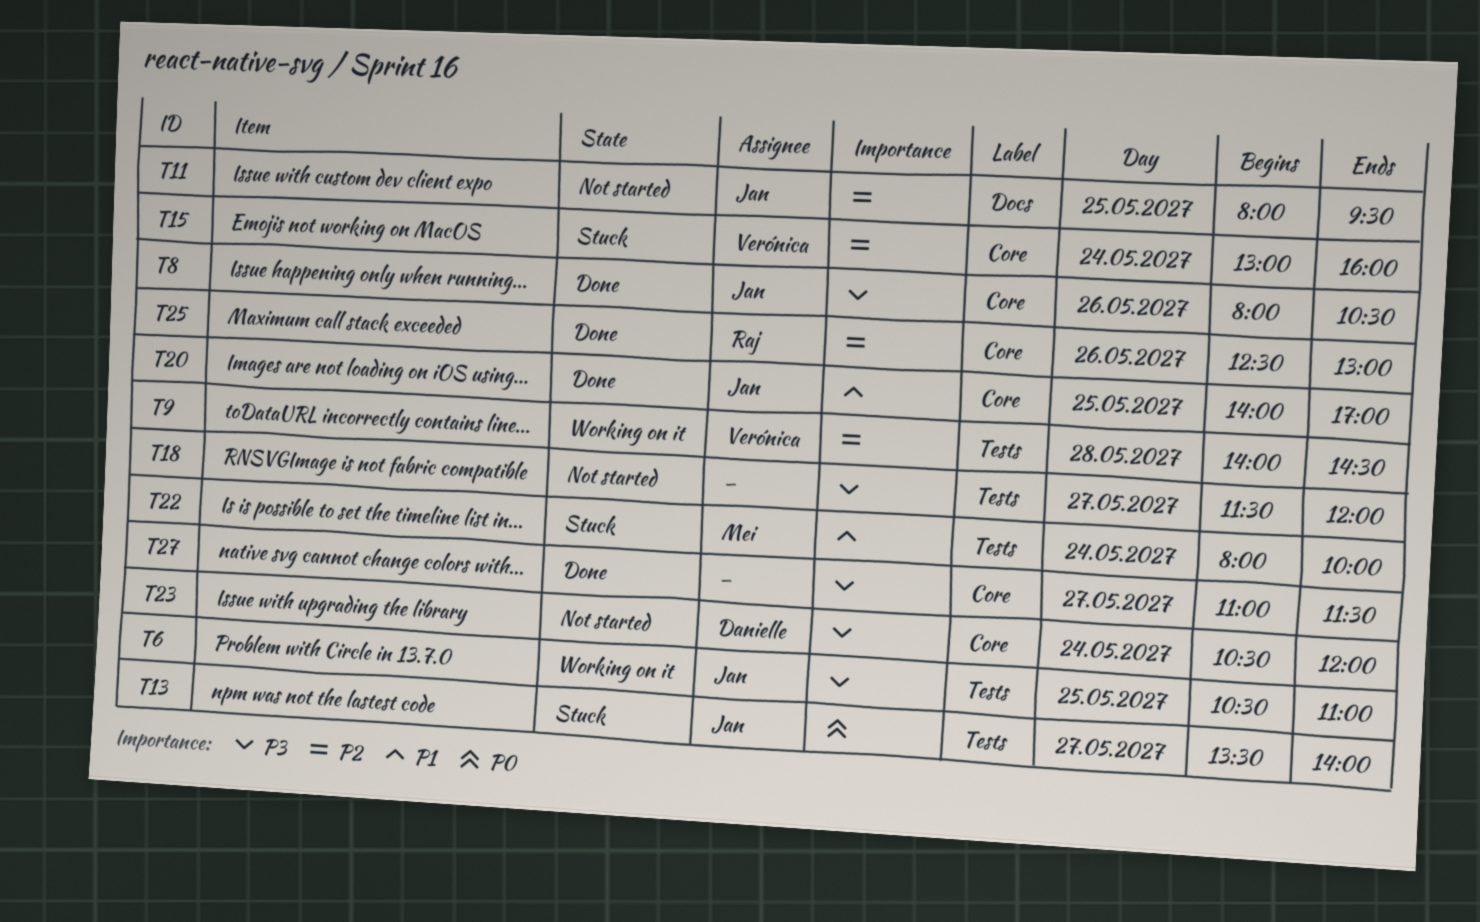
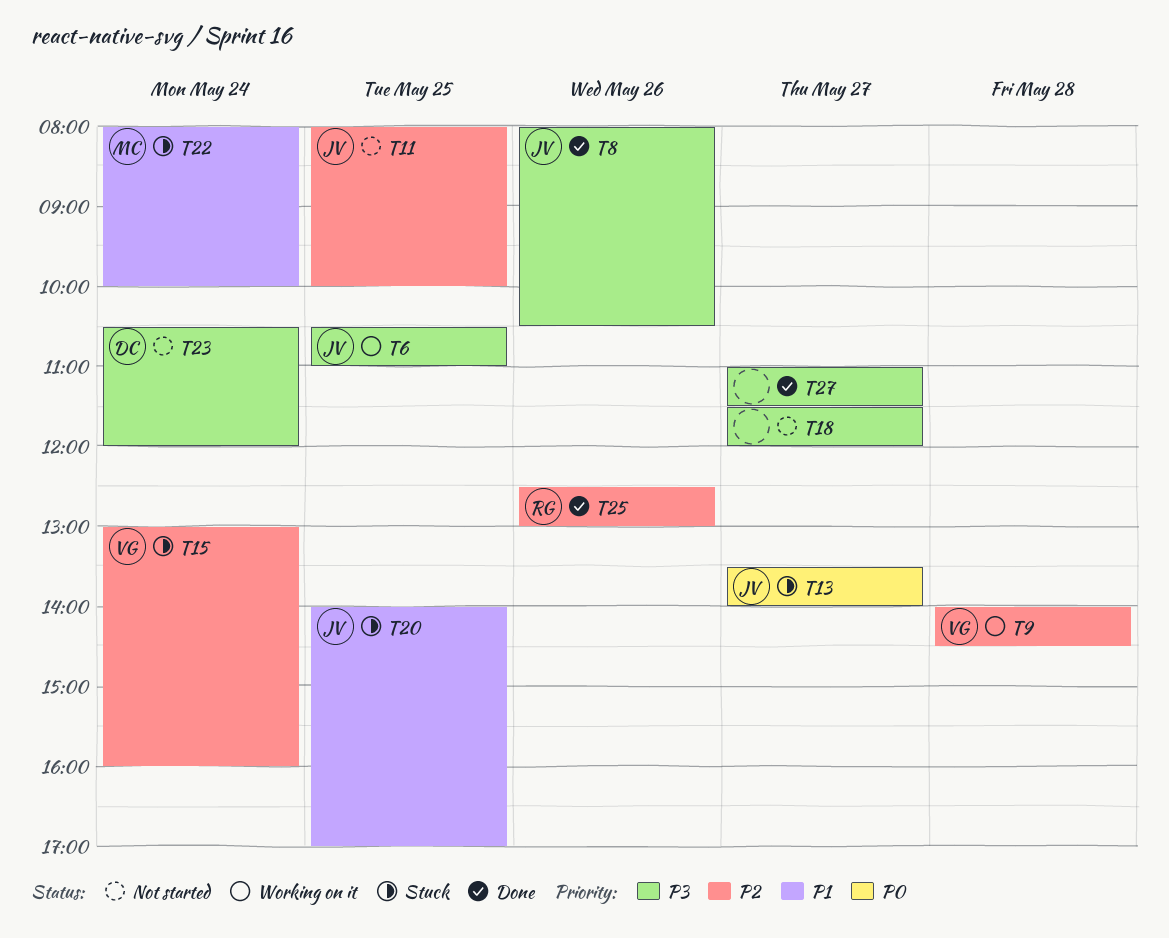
T11, ends: 09:30 -> 10:00
T20, status: Done -> Stuck

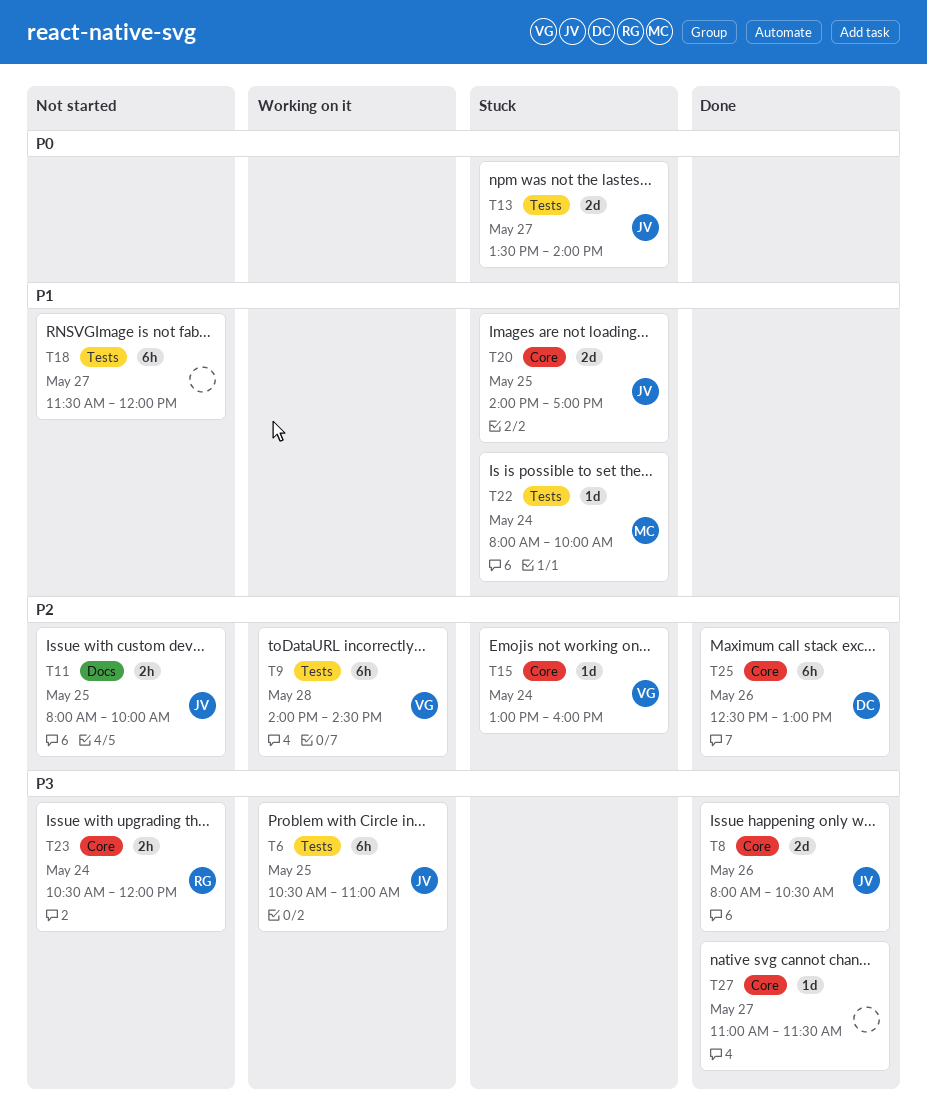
T18, priority: P3 -> P1
T23, owner: DC -> RG
T25, owner: RG -> DC

